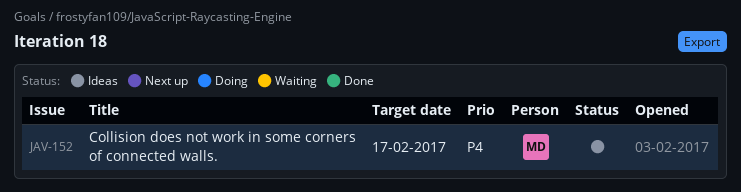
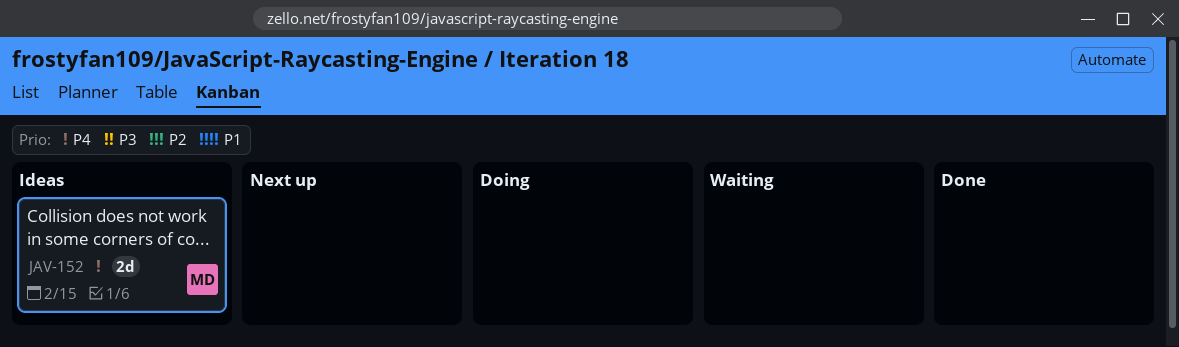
JAV-152, due: Feb 17 -> Feb 15

